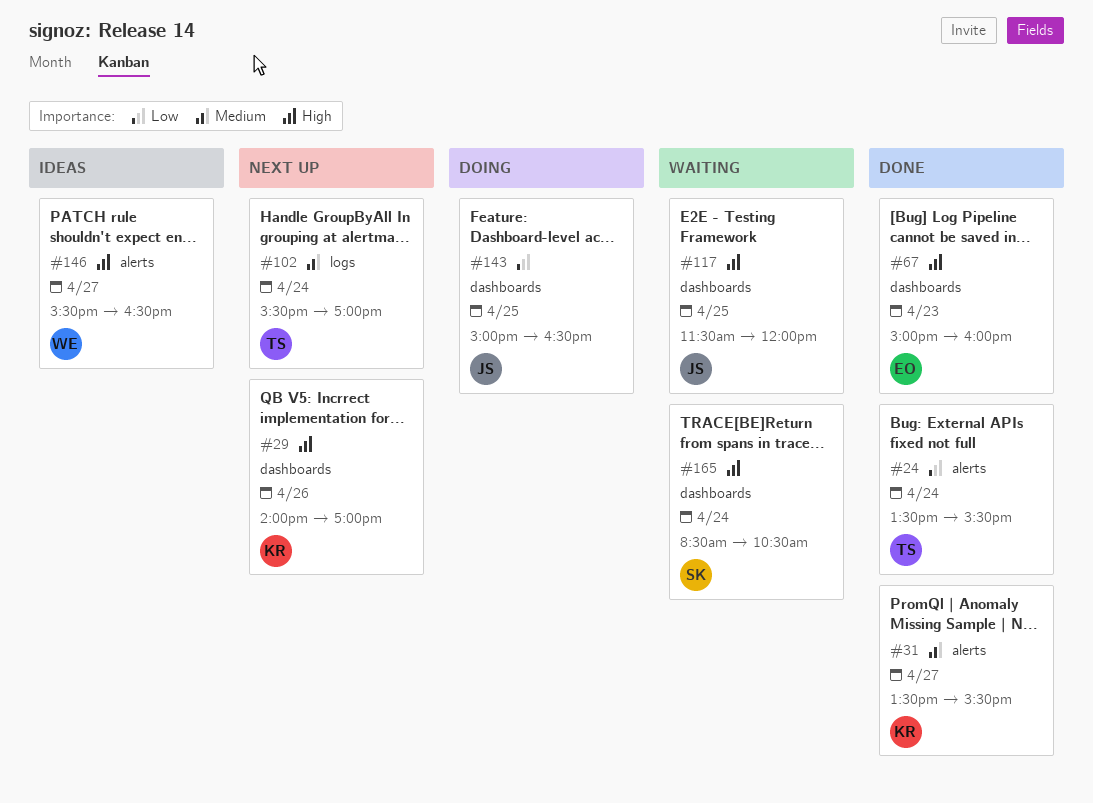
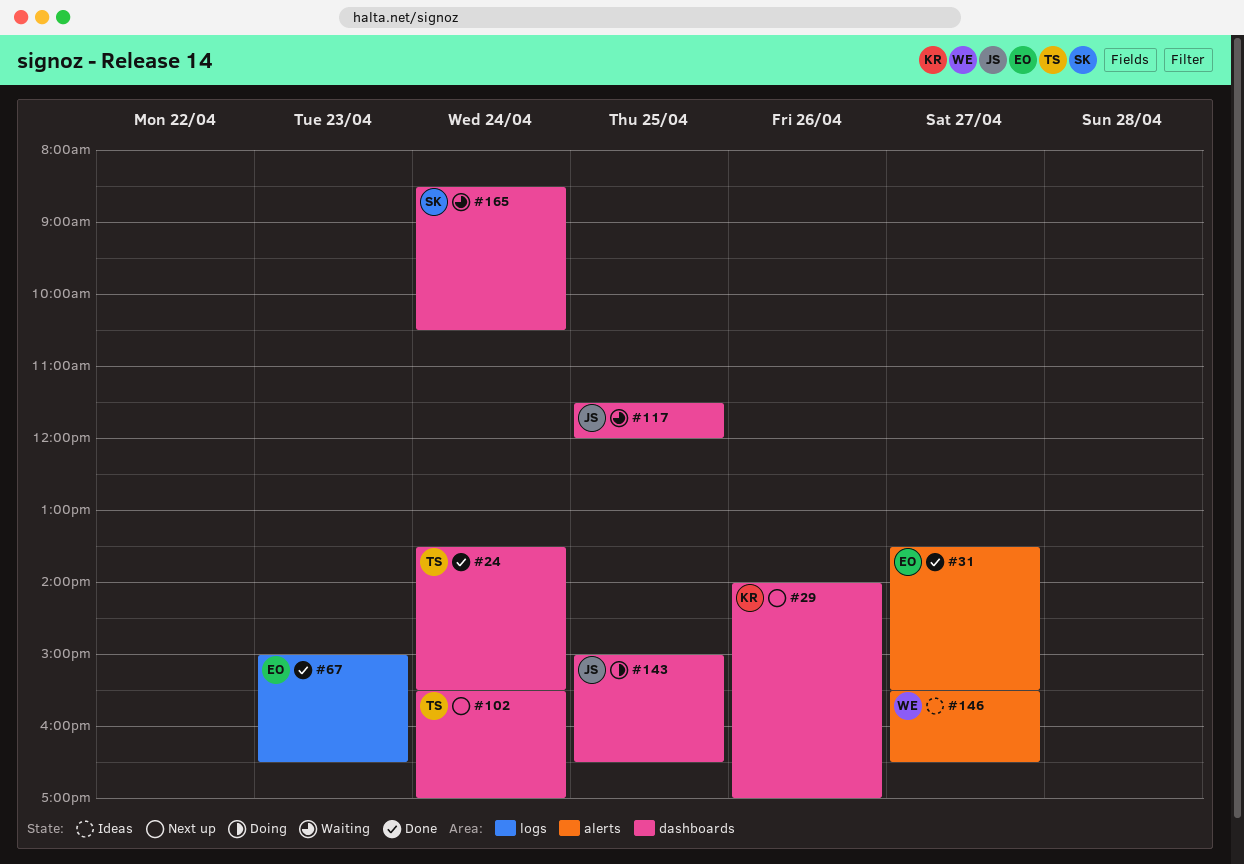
#24, label: alerts -> dashboards
#31, owner: KR -> EO
#67, label: dashboards -> logs
#67, ends: 16:00 -> 16:30
#102, label: logs -> dashboards

